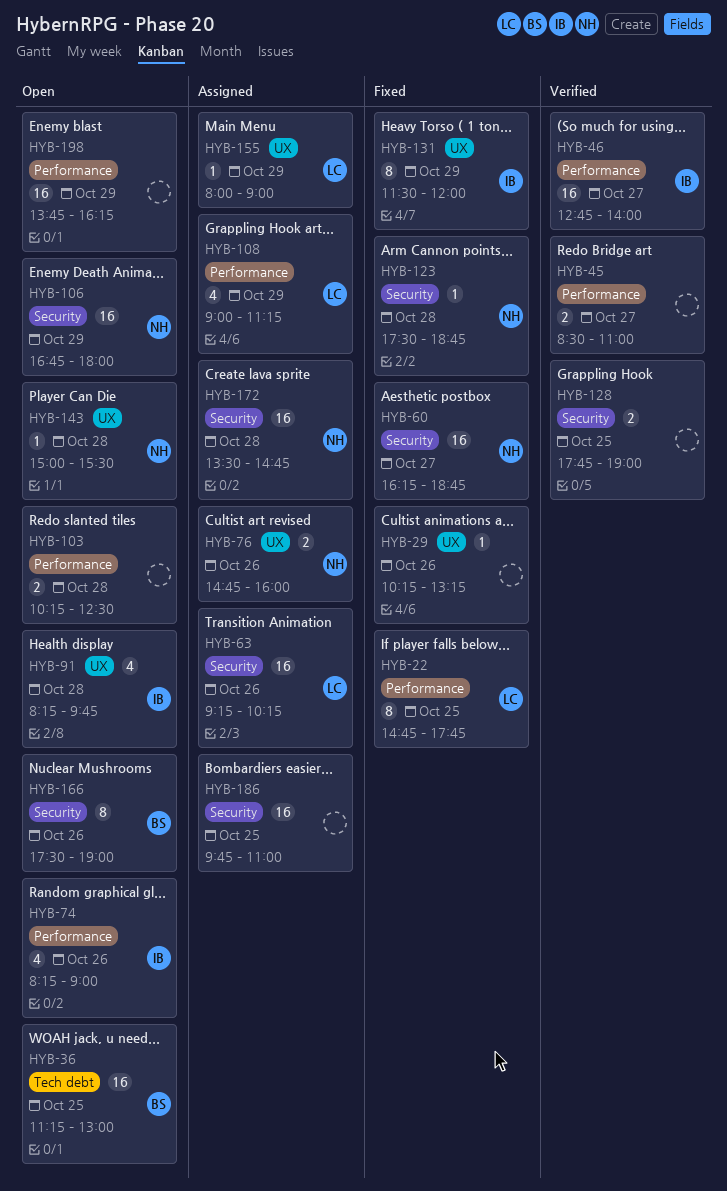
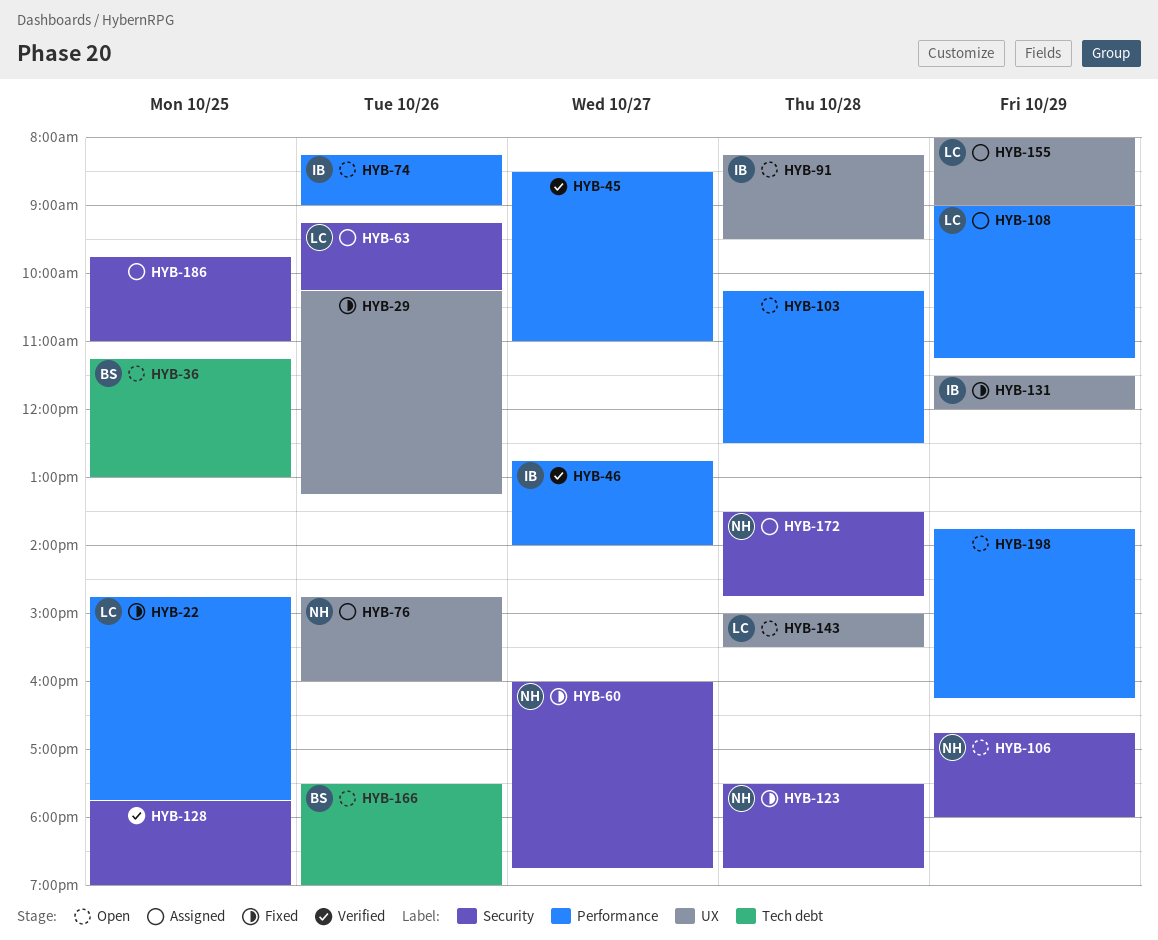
HYB-60, begins: 16:15 -> 16:00
HYB-91, ends: 09:45 -> 09:30
HYB-143, owner: NH -> LC
HYB-166, label: Security -> Tech debt

